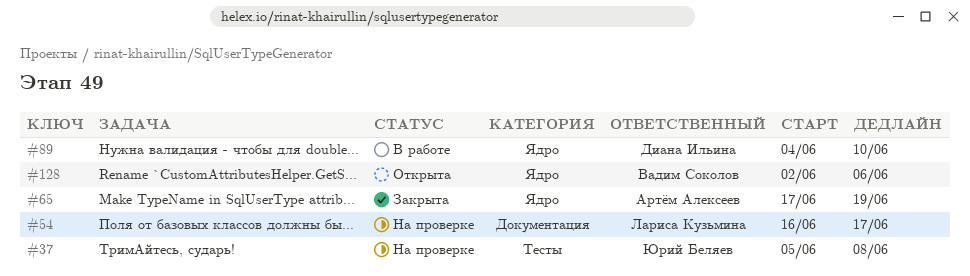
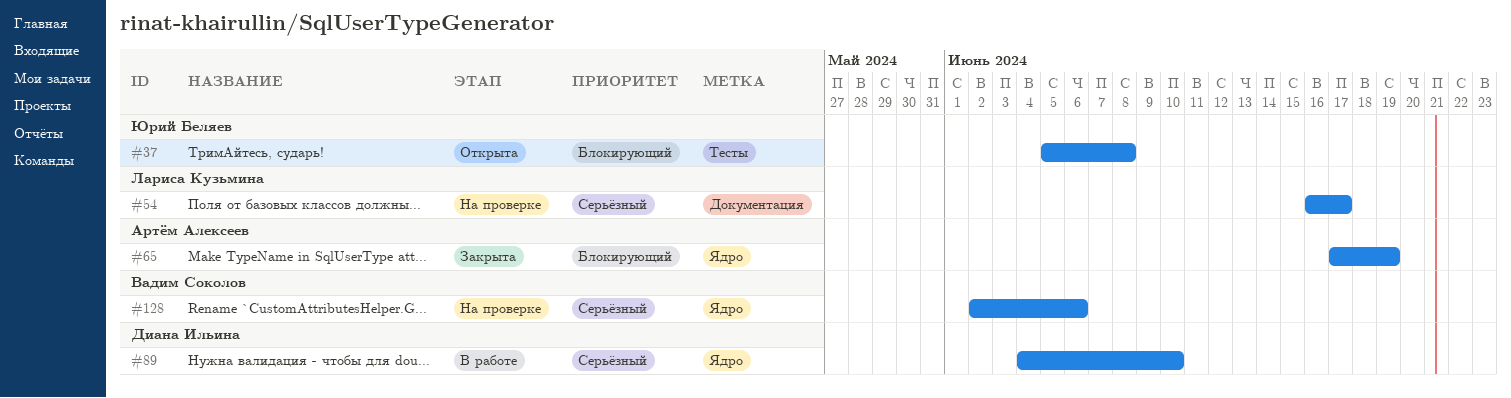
#37, status: На проверке -> Открыта
#128, status: Открыта -> На проверке

